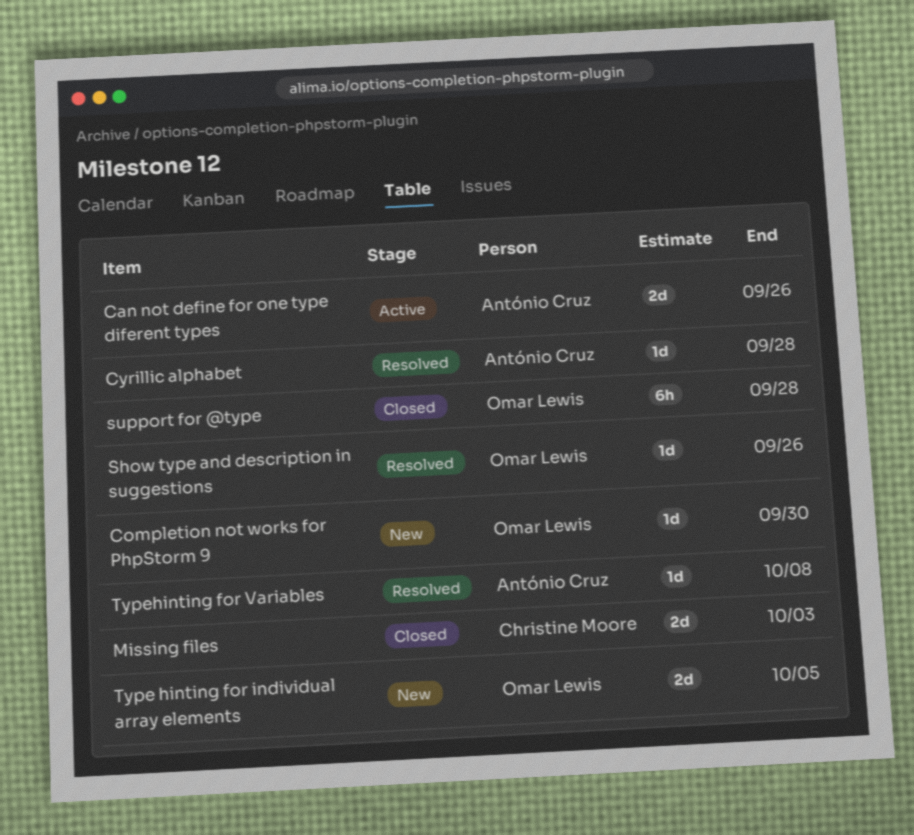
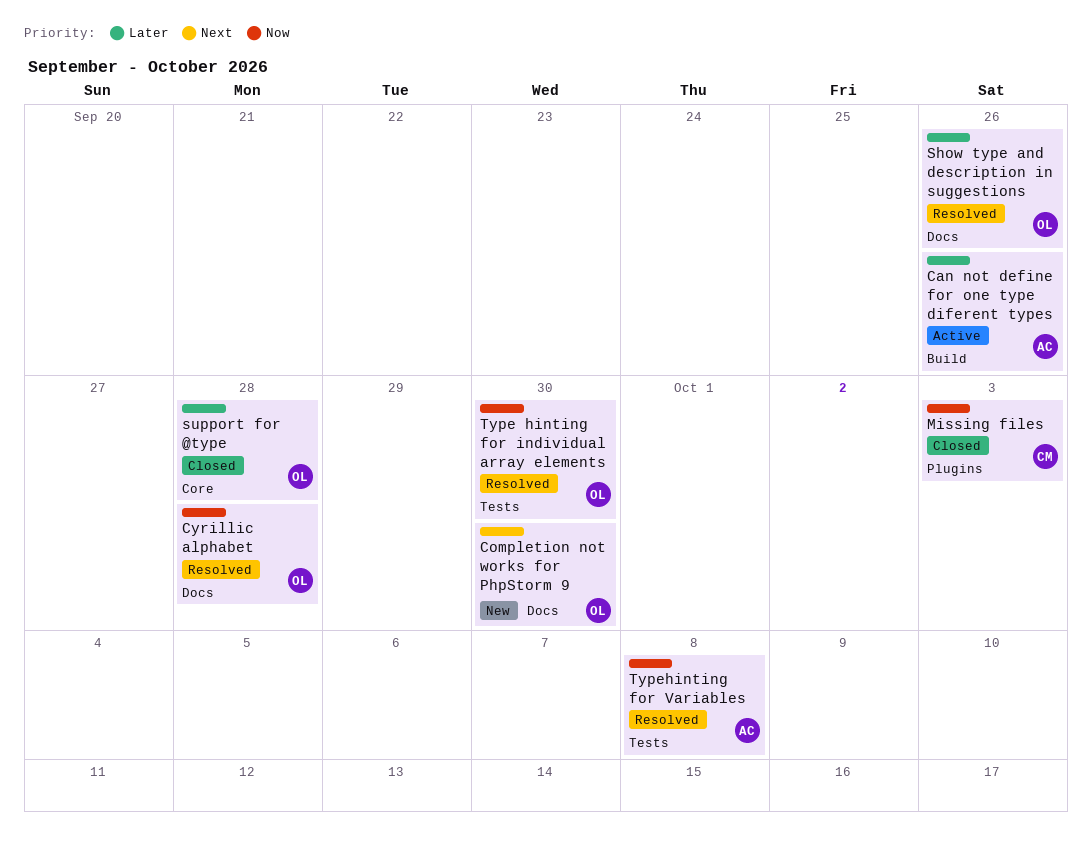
Cyrillic alphabet, owner: António Cruz -> Omar Lewis
Type hinting for individual array elements, status: New -> Resolved
Type hinting for individual array elements, due: Oct 5 -> Sep 30

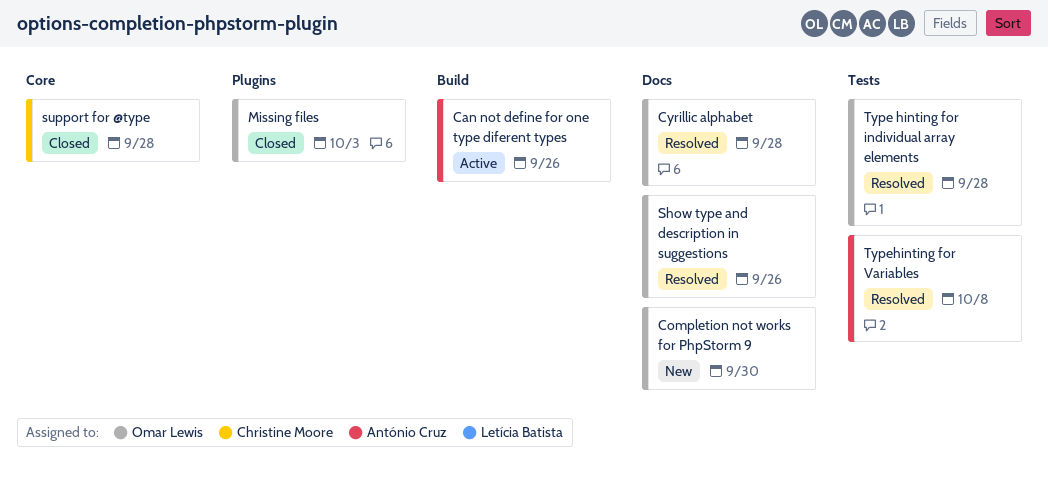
Missing files, owner: Christine Moore -> Omar Lewis
support for @type, owner: Omar Lewis -> Christine Moore
Type hinting for individual array elements, due: Sep 30 -> Sep 28

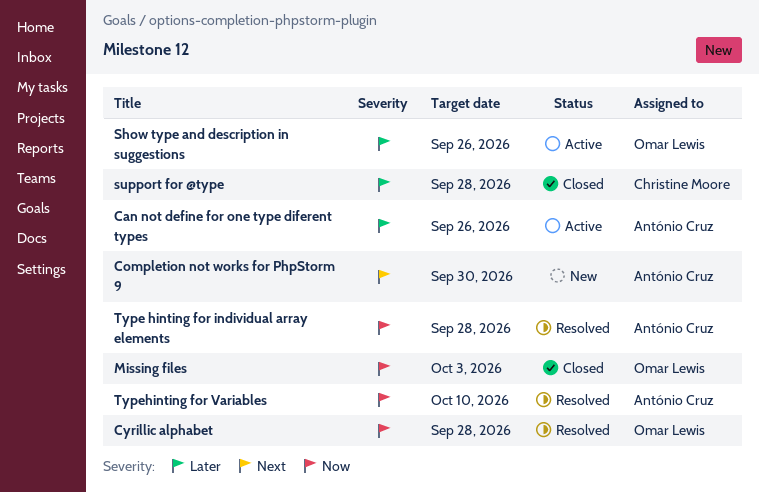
Completion not works for PhpStorm 9, owner: Omar Lewis -> António Cruz
Show type and description in suggestions, status: Resolved -> Active
Type hinting for individual array elements, owner: Omar Lewis -> António Cruz
Typehinting for Variables, due: Oct 8 -> Oct 10

